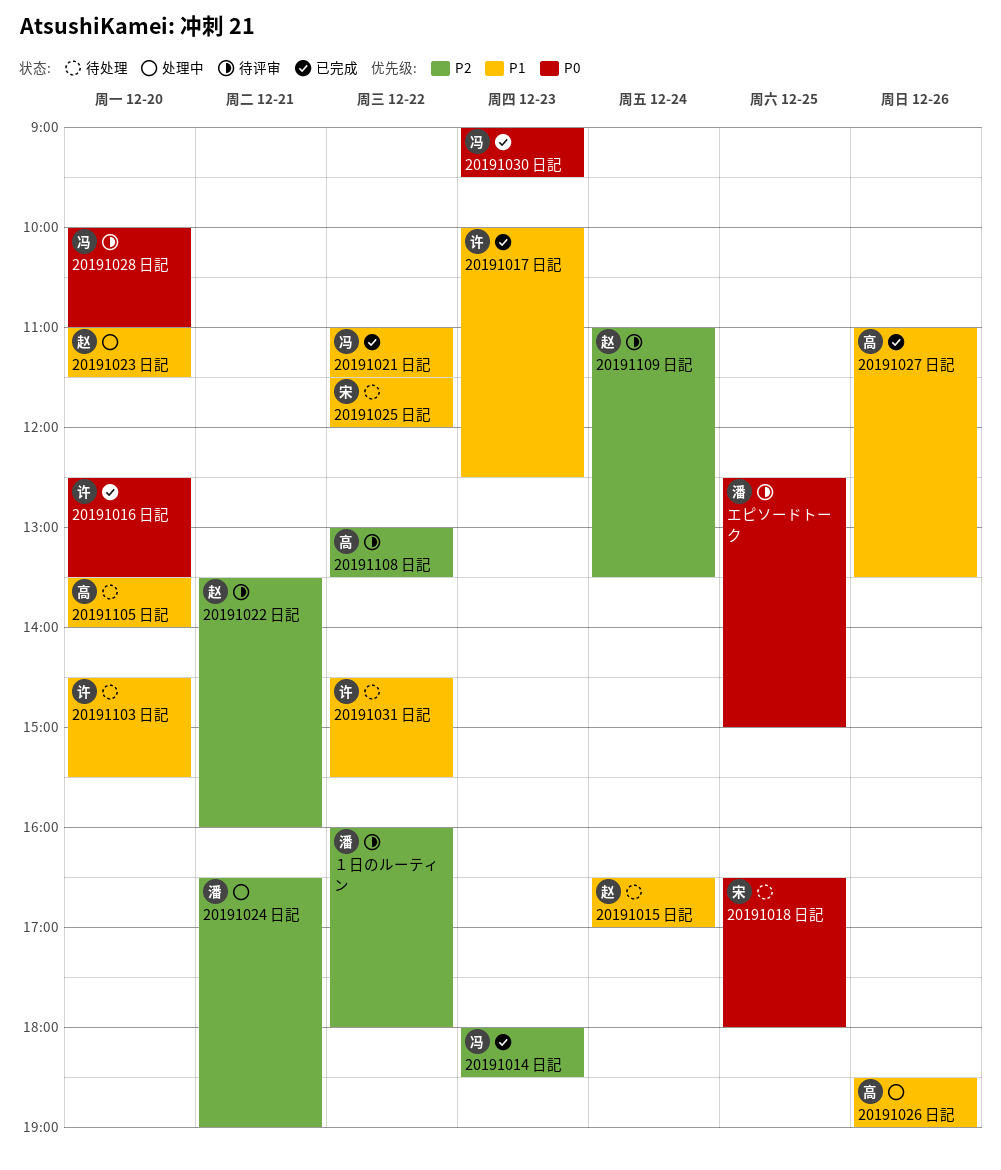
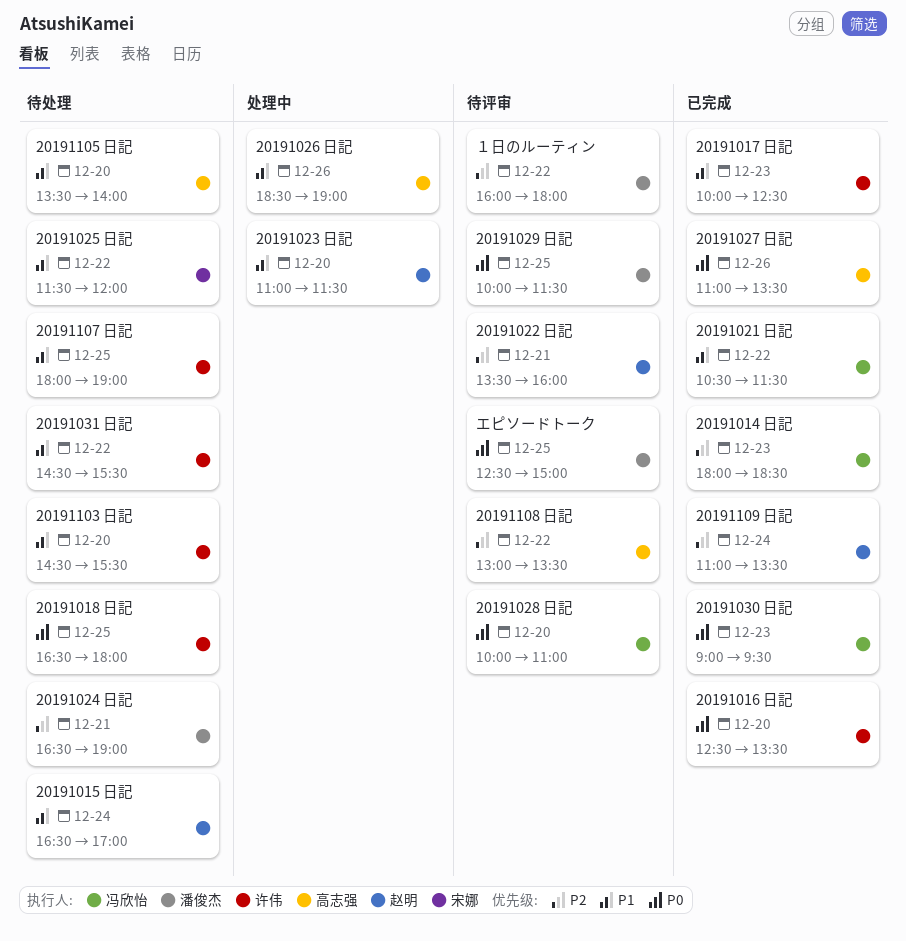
20191018 日記, owner: 宋娜 -> 许伟
20191021 日記, begins: 11:00 -> 10:30
20191024 日記, status: 处理中 -> 待处理
20191027 日記, priority: P1 -> P0
20191029 日記: none -> present
20191107 日記: none -> present
20191109 日記, status: 待评审 -> 已完成

